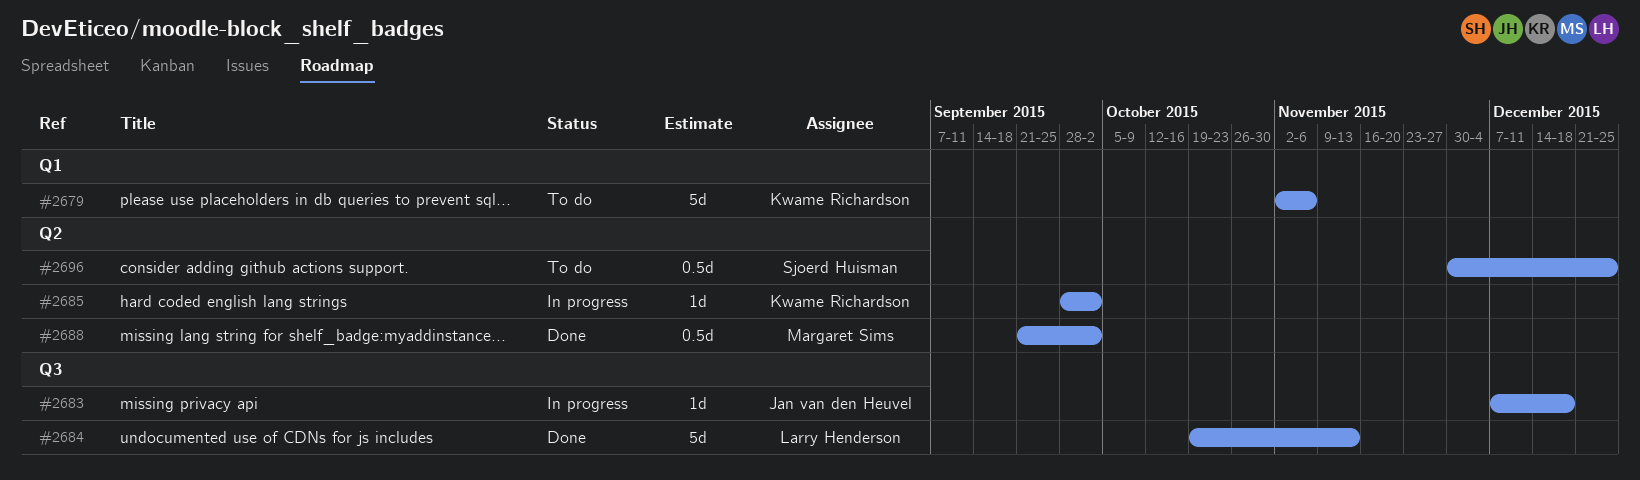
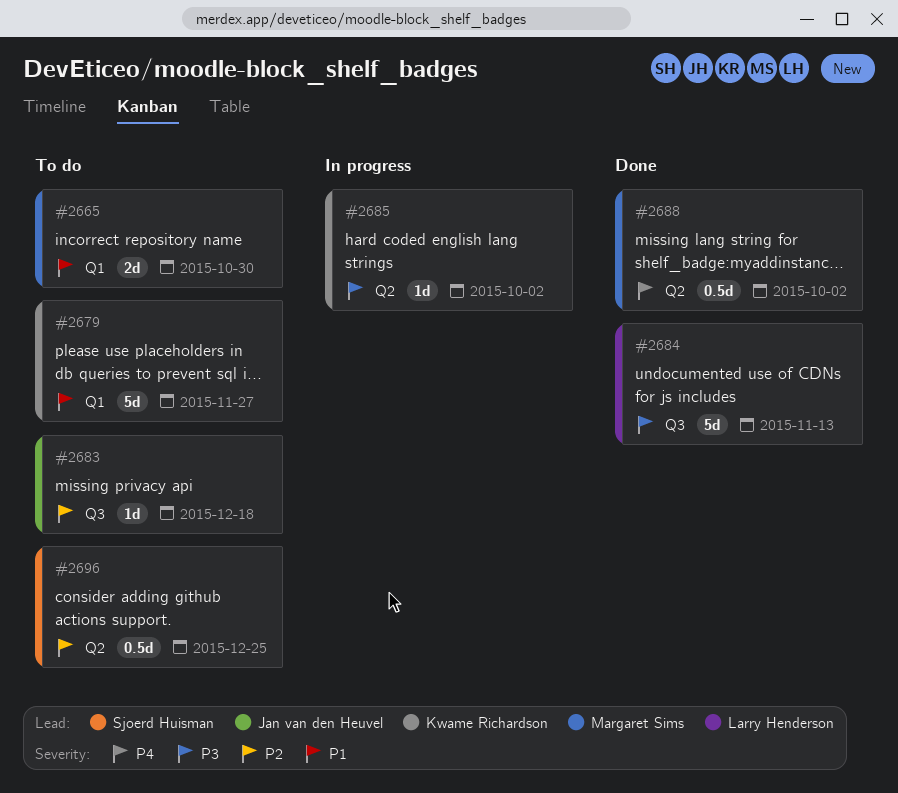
#2665: none -> present
#2679, due: Nov 6 -> Nov 27
#2683, status: In progress -> To do

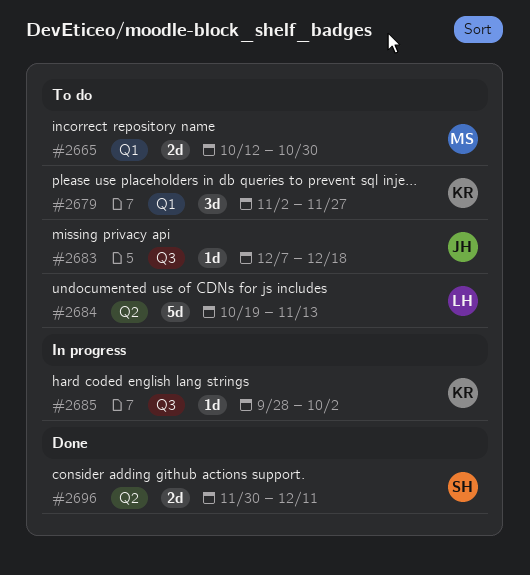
#2679, estimate: 5d -> 3d
#2684, status: Done -> To do
#2684, label: Q3 -> Q2
#2685, label: Q2 -> Q3
#2688: present -> none
#2696, status: To do -> Done
#2696, estimate: 0.5d -> 2d
#2696, due: Dec 25 -> Dec 11

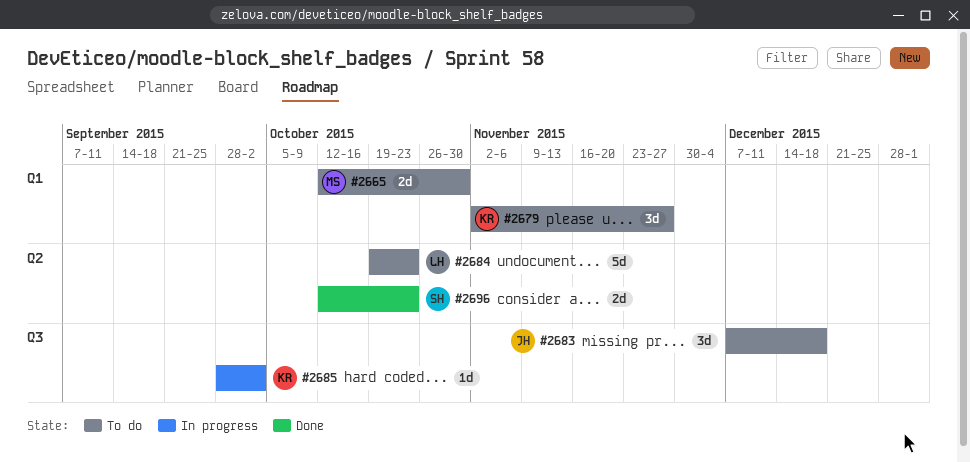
#2683, estimate: 1d -> 3d
#2684, due: Nov 13 -> Oct 23
#2696, start: Nov 30 -> Oct 12
#2696, due: Dec 11 -> Oct 23

